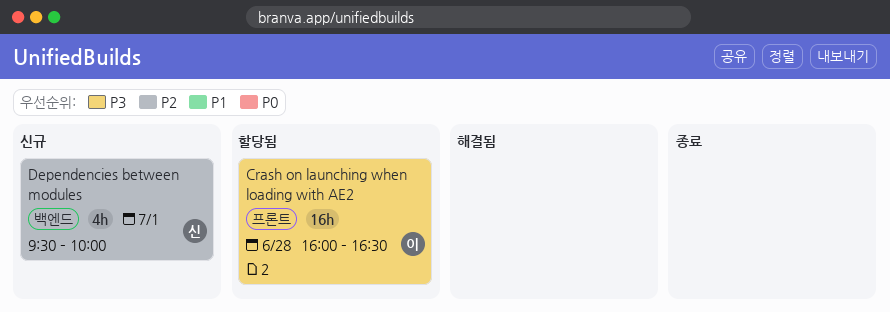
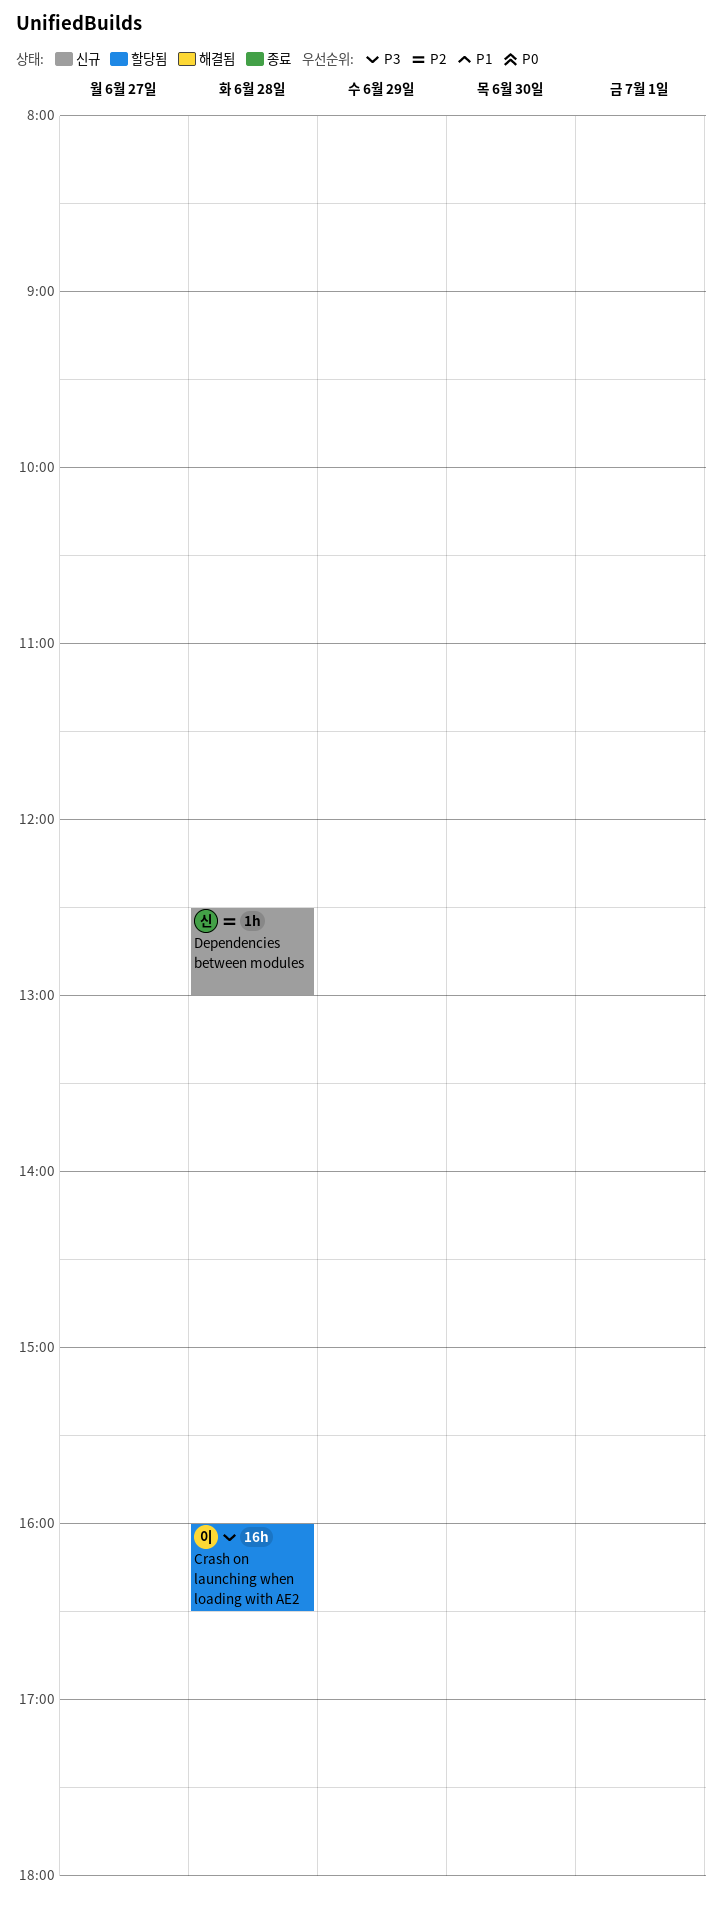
Dependencies between modules, estimate: 4h -> 1h
Dependencies between modules, day: Jul 1 -> Jun 28
Dependencies between modules, begins: 09:30 -> 12:30
Dependencies between modules, ends: 10:00 -> 13:00

